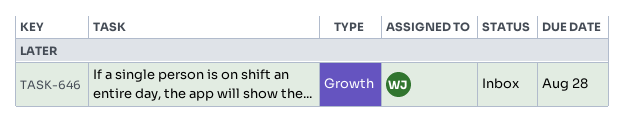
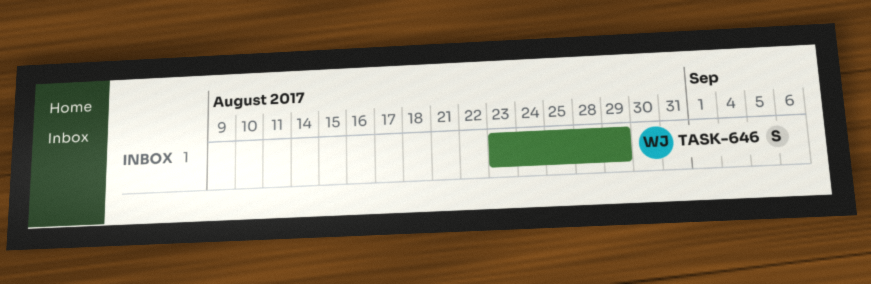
TASK-646, due: Aug 28 -> Aug 29

